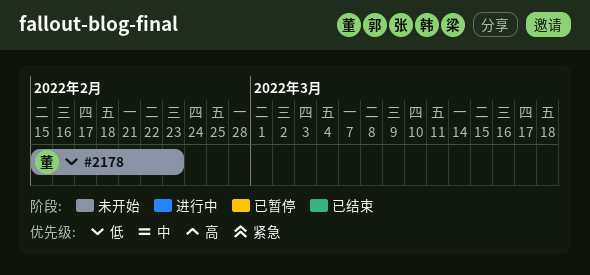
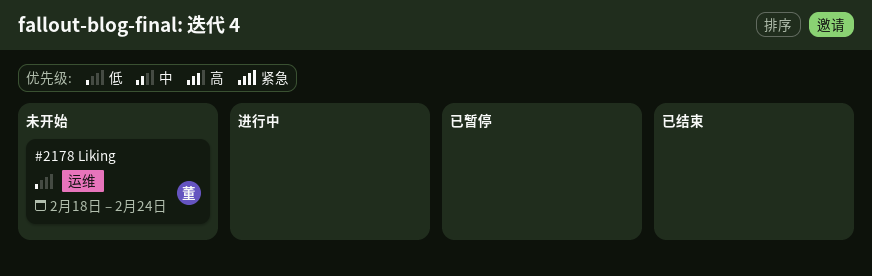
#2178, start: Feb 15 -> Feb 18
#2178, due: Feb 23 -> Feb 24

